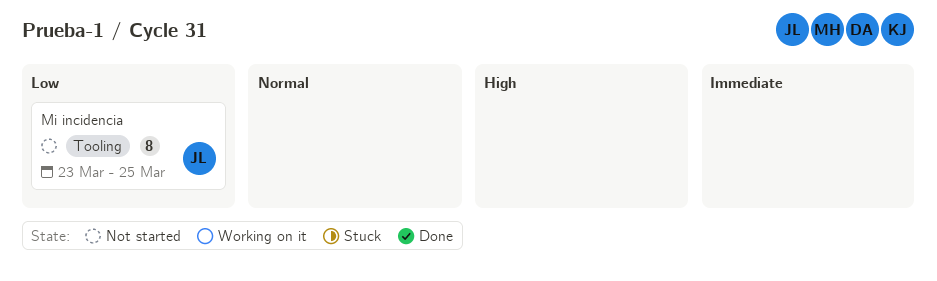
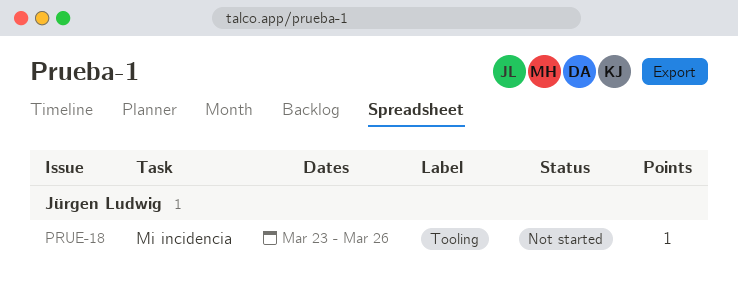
Mi incidencia, estimate: 8 -> 1
Mi incidencia, due: Mar 25 -> Mar 26

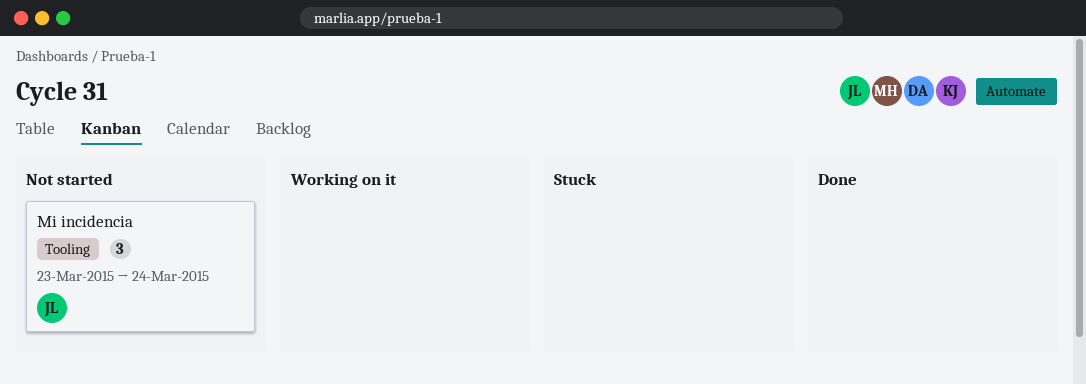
Mi incidencia, estimate: 1 -> 3
Mi incidencia, due: Mar 26 -> Mar 24

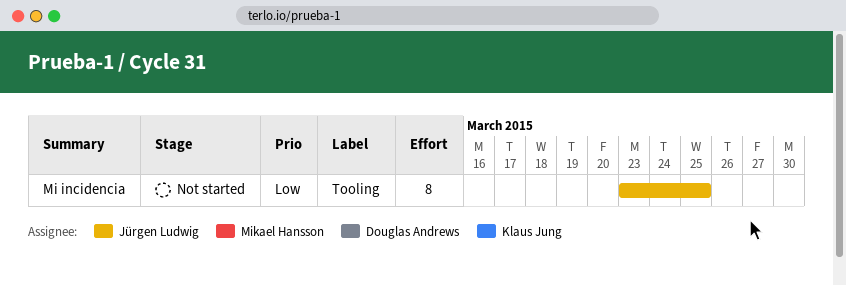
Mi incidencia, estimate: 3 -> 8
Mi incidencia, due: Mar 24 -> Mar 25

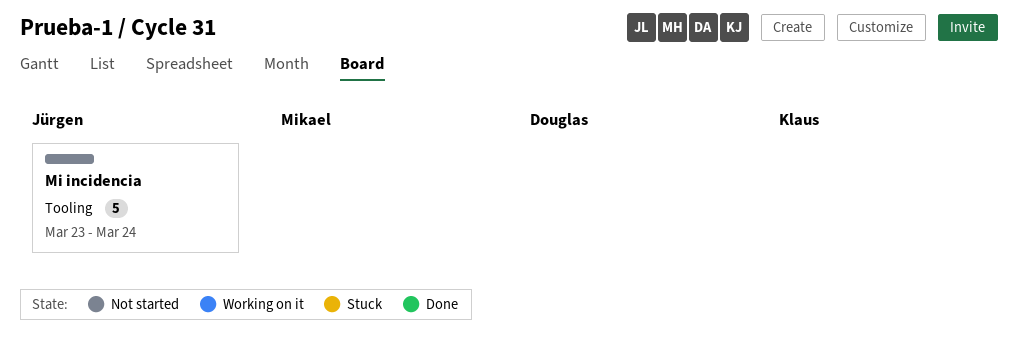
Mi incidencia, estimate: 8 -> 5
Mi incidencia, due: Mar 25 -> Mar 24

